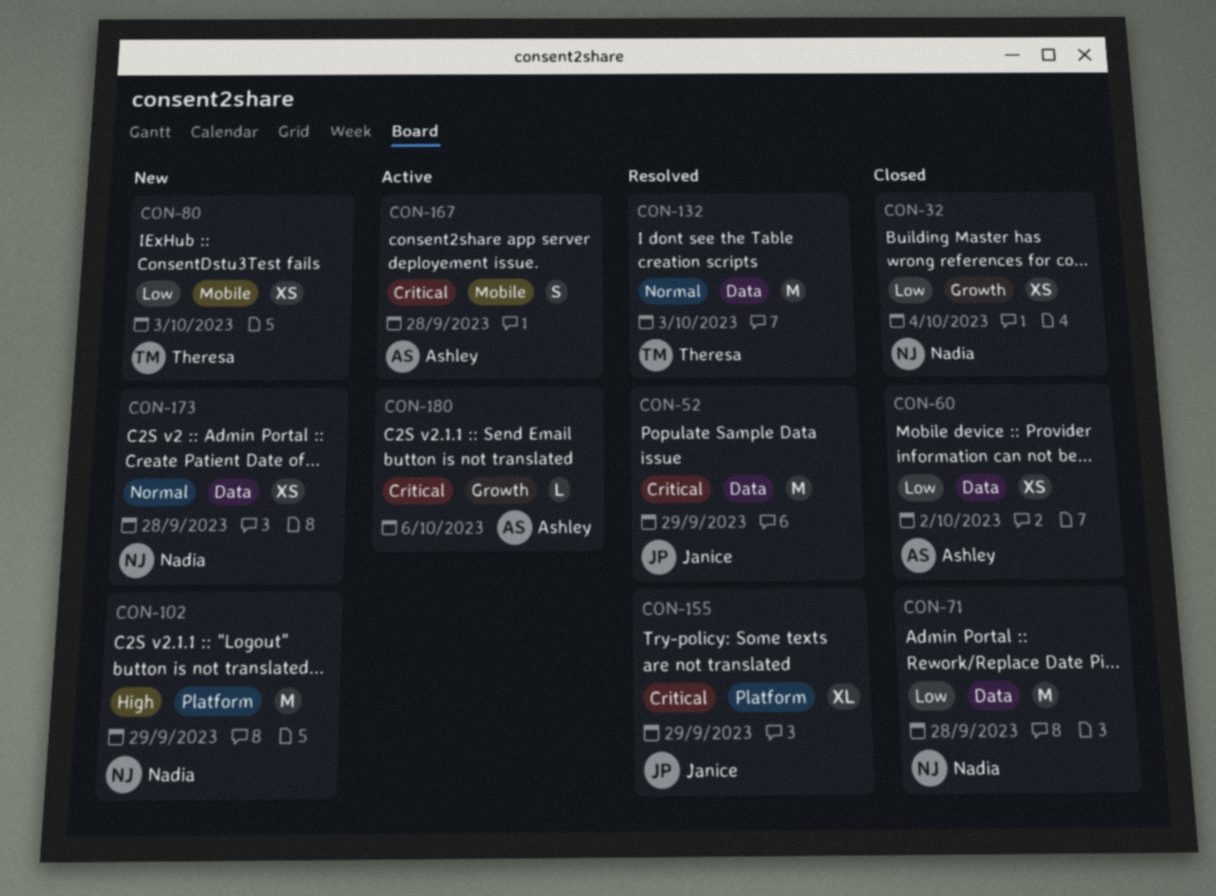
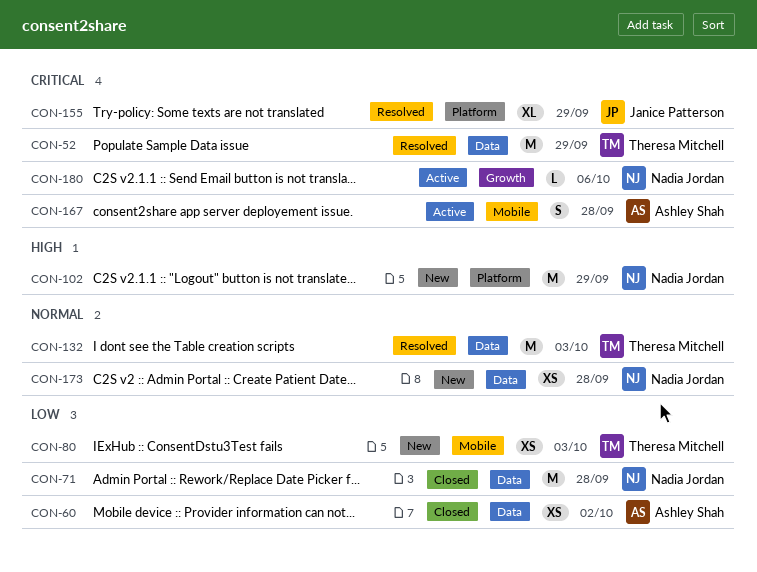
CON-32: present -> none
CON-52, owner: Janice Patterson -> Theresa Mitchell
CON-180, owner: Ashley Shah -> Nadia Jordan

